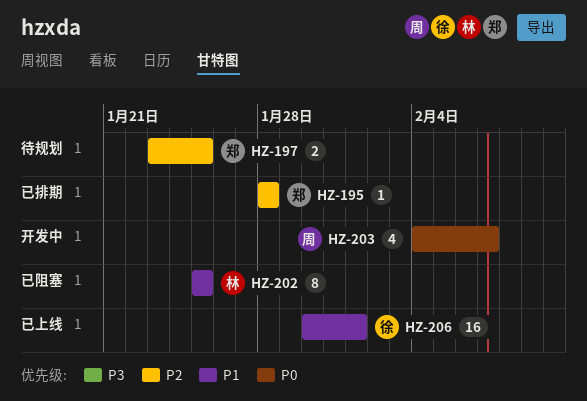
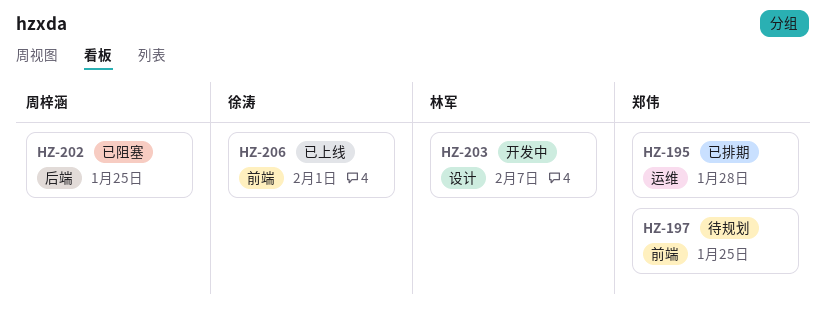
HZ-202, owner: 林军 -> 周梓涵
HZ-203, owner: 周梓涵 -> 林军

